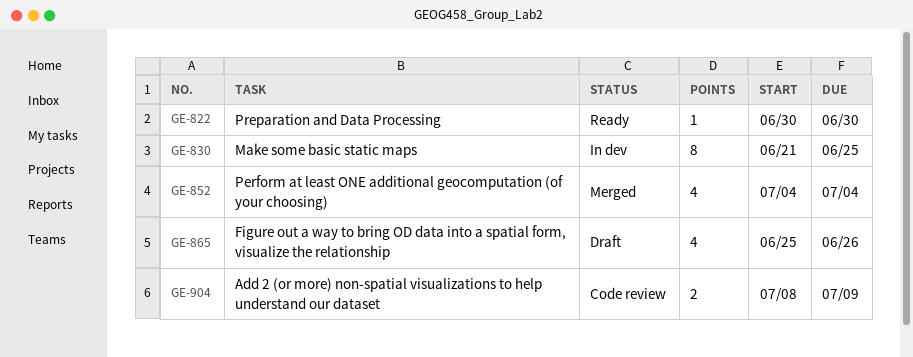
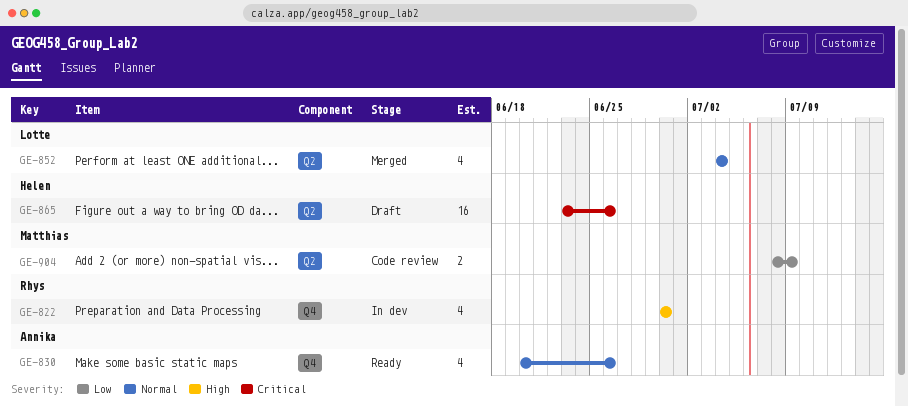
GE-822, status: Ready -> In dev
GE-822, estimate: 1 -> 4
GE-830, status: In dev -> Ready
GE-830, estimate: 8 -> 4
GE-830, start: Jun 21 -> Jun 20
GE-830, due: Jun 25 -> Jun 26
GE-865, estimate: 4 -> 16
GE-865, start: Jun 25 -> Jun 23

